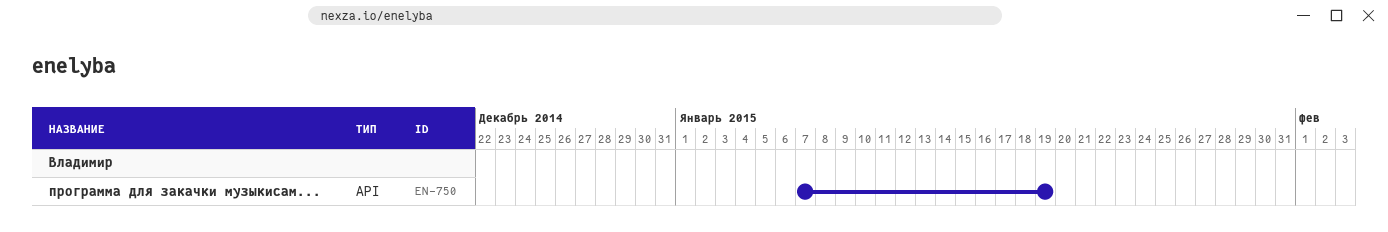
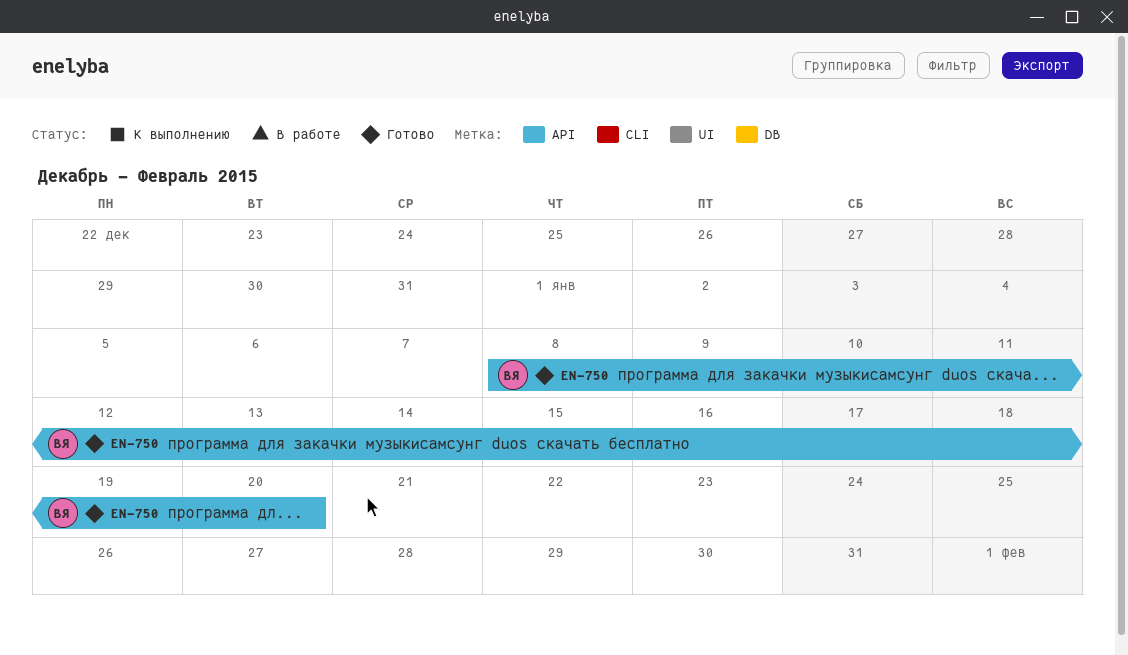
EN-750, start: Jan 7 -> Jan 8
EN-750, due: Jan 19 -> Jan 20

